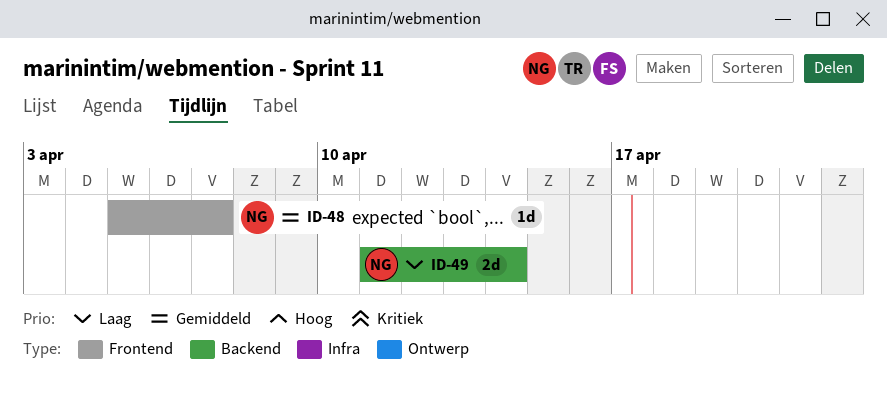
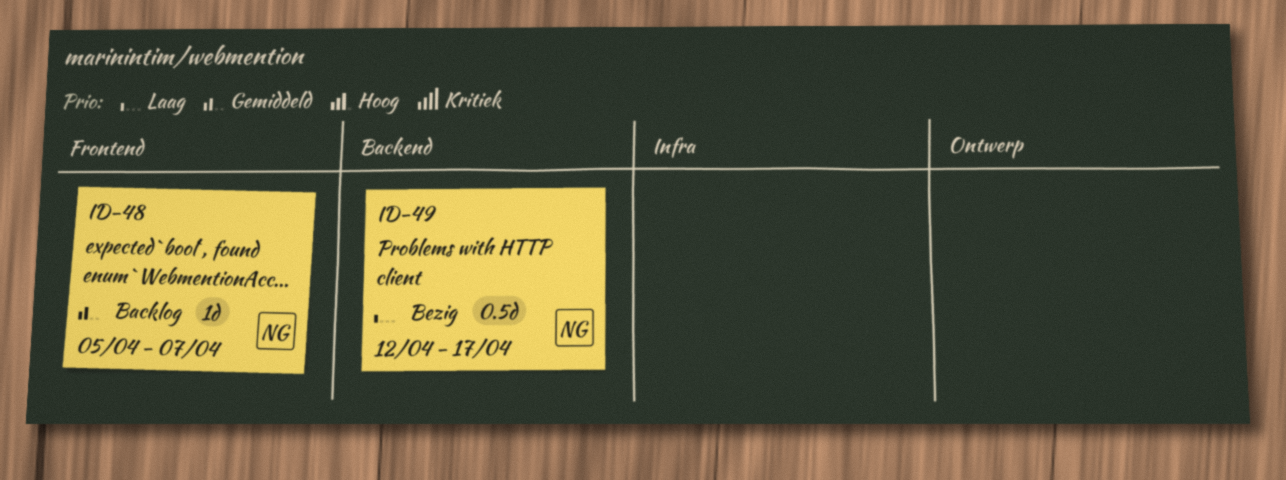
ID-49, estimate: 2d -> 0.5d
ID-49, start: Apr 11 -> Apr 12
ID-49, due: Apr 14 -> Apr 17

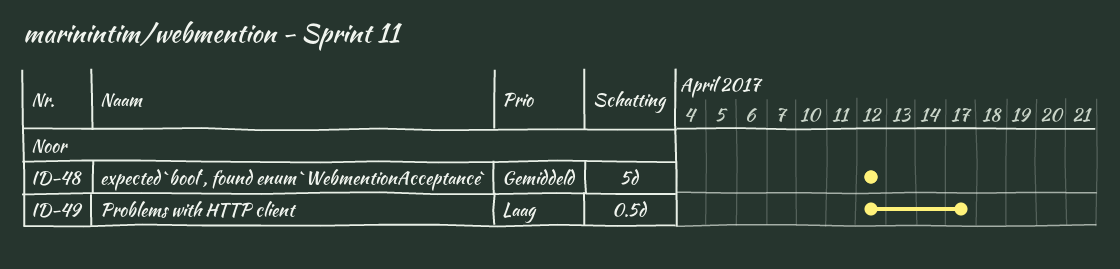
ID-48, estimate: 1d -> 5d
ID-48, start: Apr 5 -> Apr 12
ID-48, due: Apr 7 -> Apr 12

